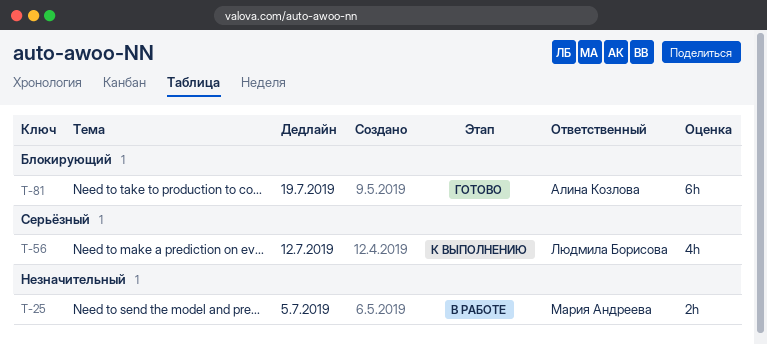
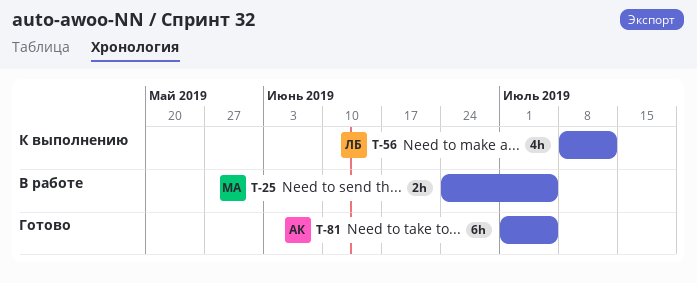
T-81, due: Jul 19 -> Jul 5

